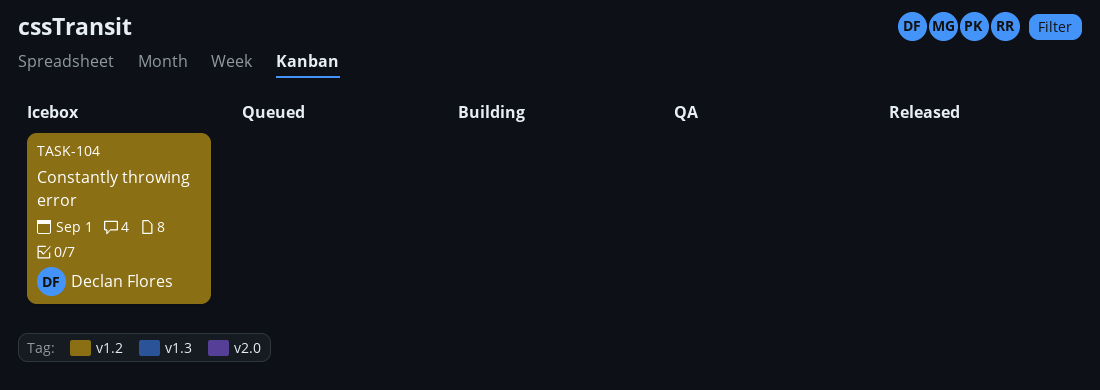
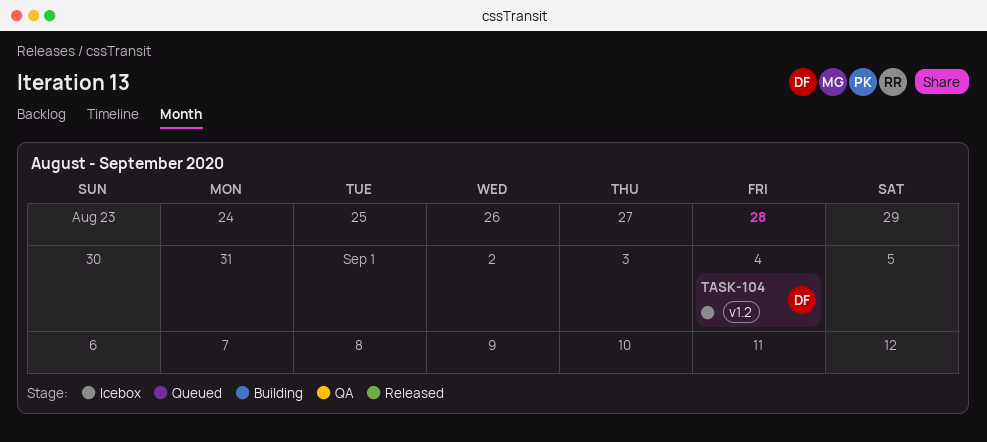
TASK-104, due: Sep 1 -> Sep 4

